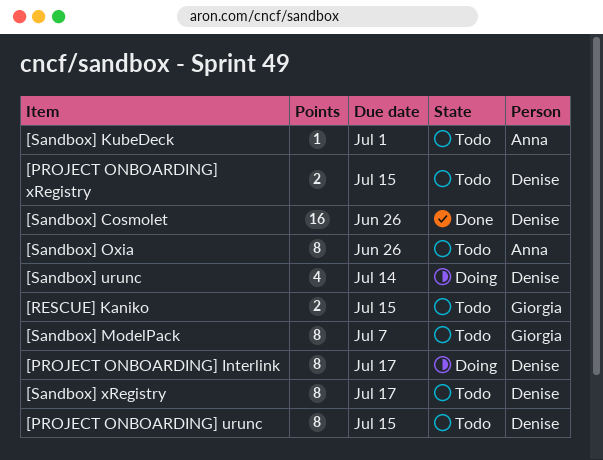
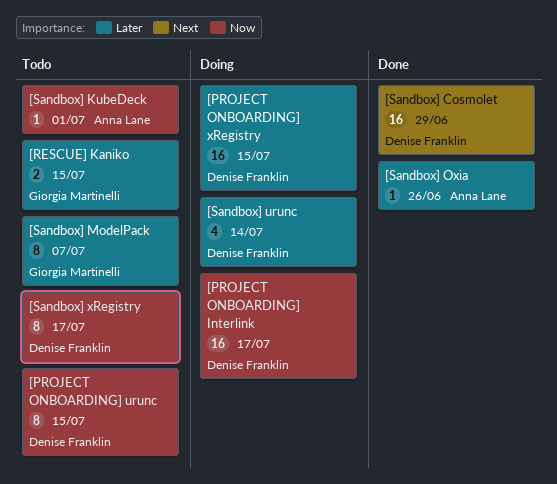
[PROJECT ONBOARDING] Interlink, estimate: 8 -> 16
[PROJECT ONBOARDING] xRegistry, status: Todo -> Doing
[PROJECT ONBOARDING] xRegistry, estimate: 2 -> 16
[Sandbox] Cosmolet, due: Jun 26 -> Jun 29
[Sandbox] Oxia, status: Todo -> Done
[Sandbox] Oxia, estimate: 8 -> 1

